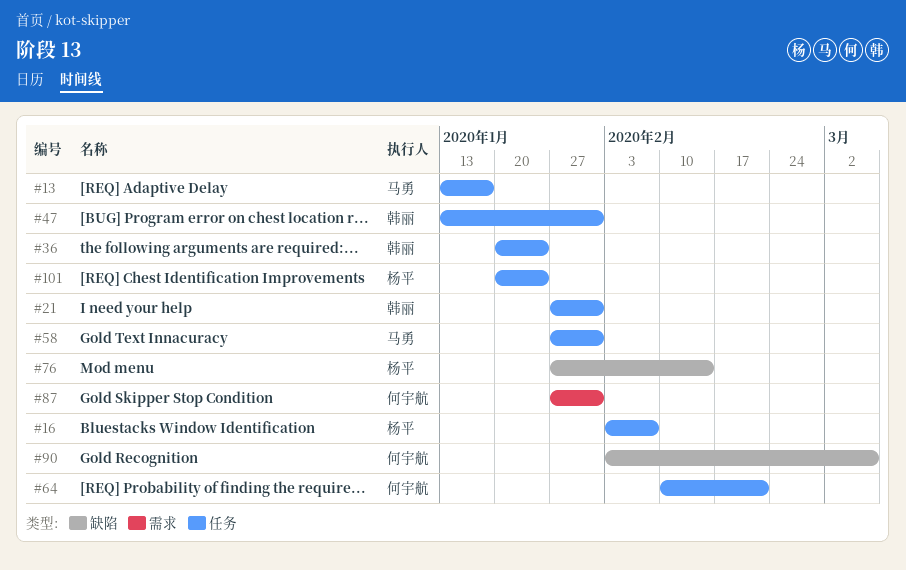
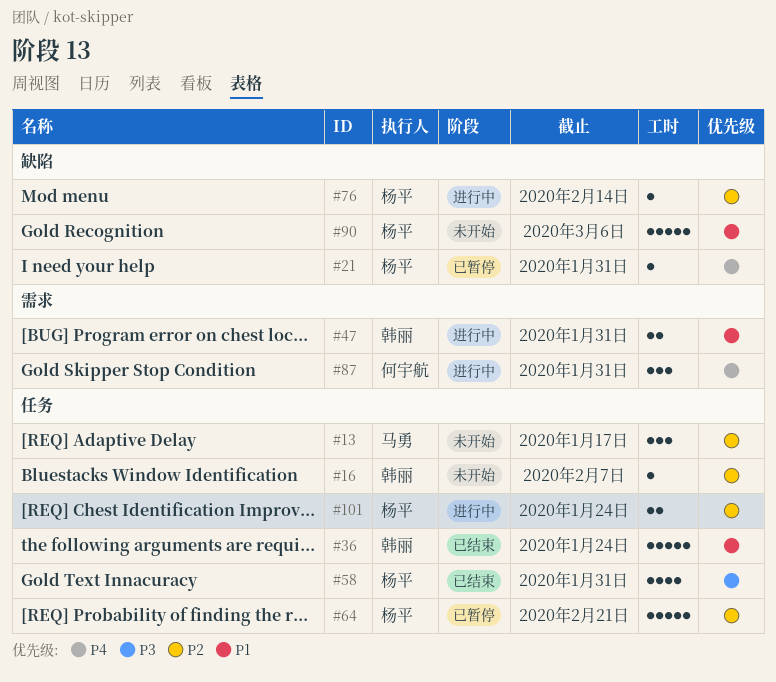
#16, owner: 杨平 -> 韩丽
#21, owner: 韩丽 -> 杨平
#21, label: 任务 -> 缺陷
#47, label: 任务 -> 需求
#58, owner: 马勇 -> 杨平
#64, owner: 何宇航 -> 杨平
#90, owner: 何宇航 -> 杨平

